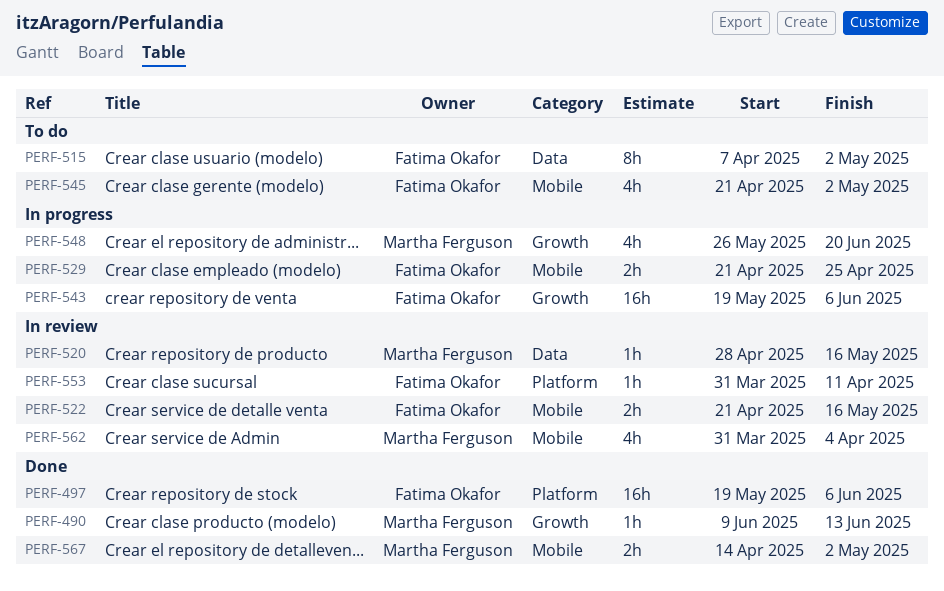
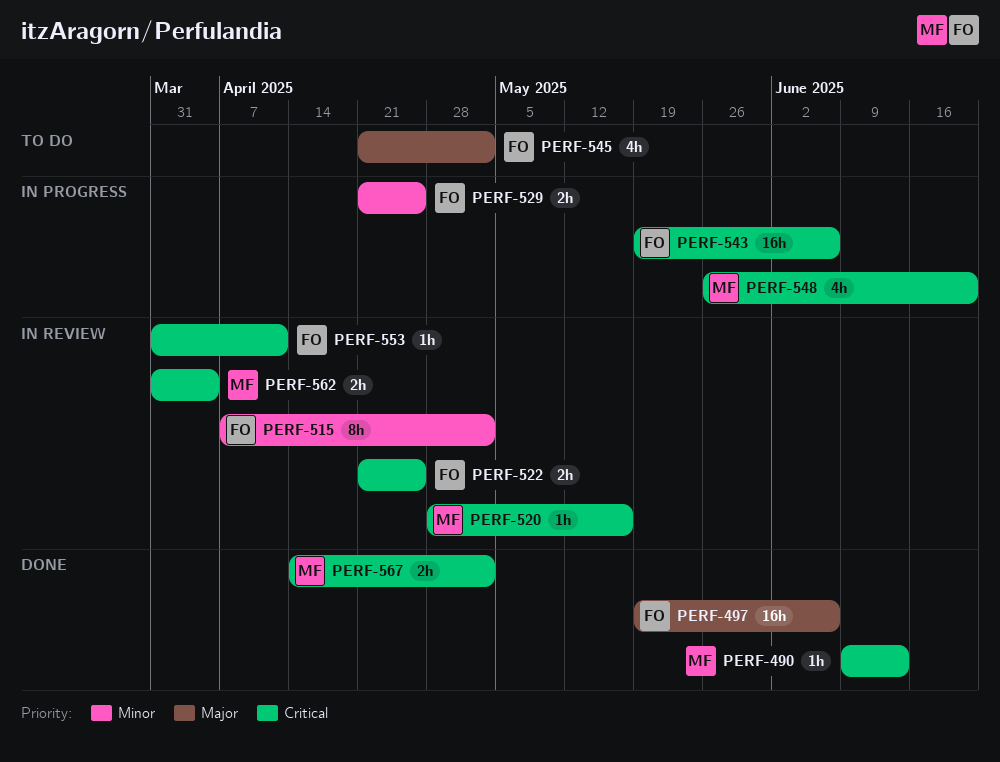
PERF-515, status: To do -> In review
PERF-522, due: May 16 -> Apr 25
PERF-562, estimate: 4h -> 2h

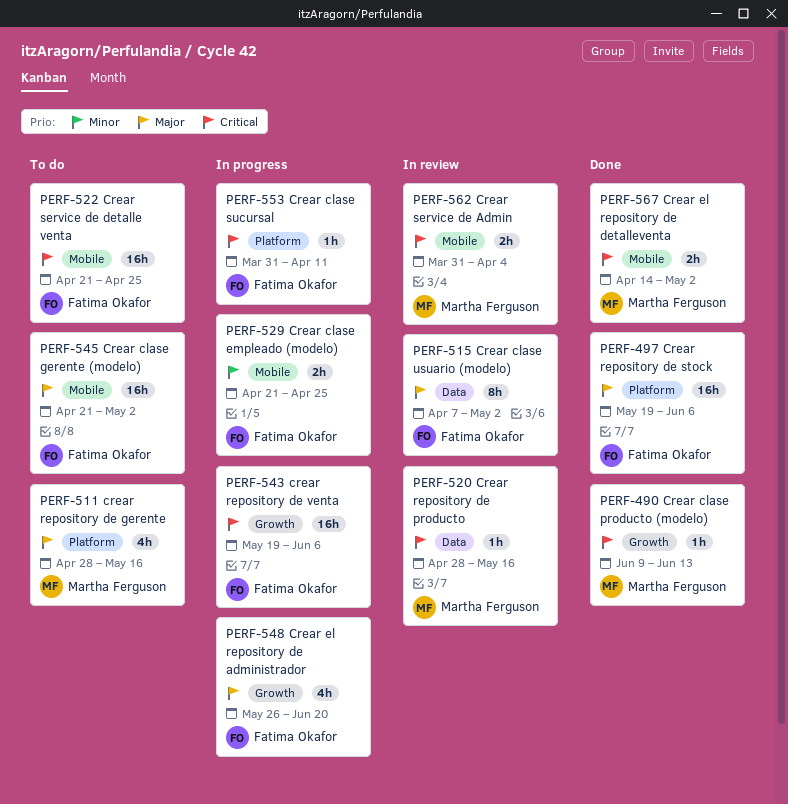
PERF-511: none -> present
PERF-515, priority: Minor -> Major
PERF-522, status: In review -> To do
PERF-522, estimate: 2h -> 16h
PERF-545, estimate: 4h -> 16h
PERF-548, owner: Martha Ferguson -> Fatima Okafor
PERF-548, priority: Critical -> Major
PERF-553, status: In review -> In progress

